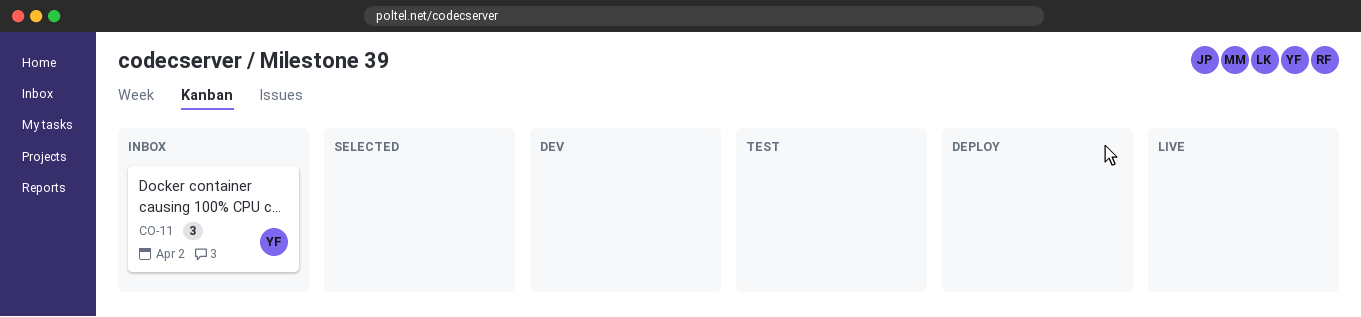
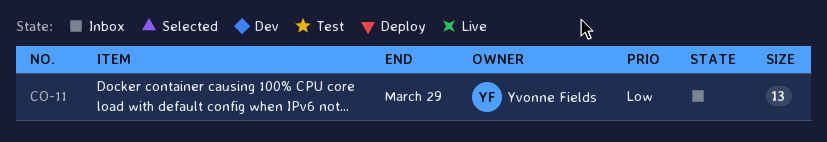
CO-11, estimate: 3 -> 13
CO-11, due: Apr 2 -> Mar 29

